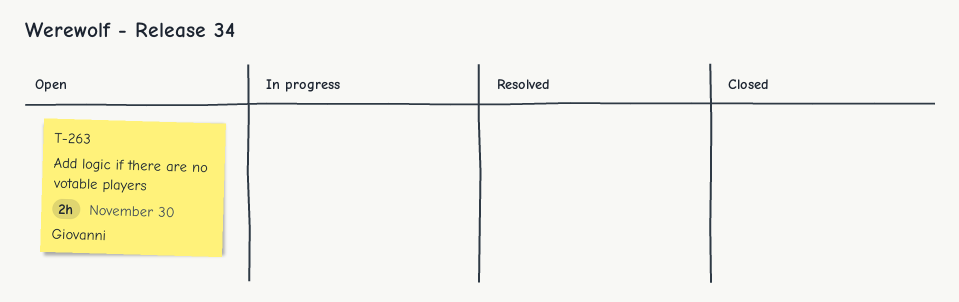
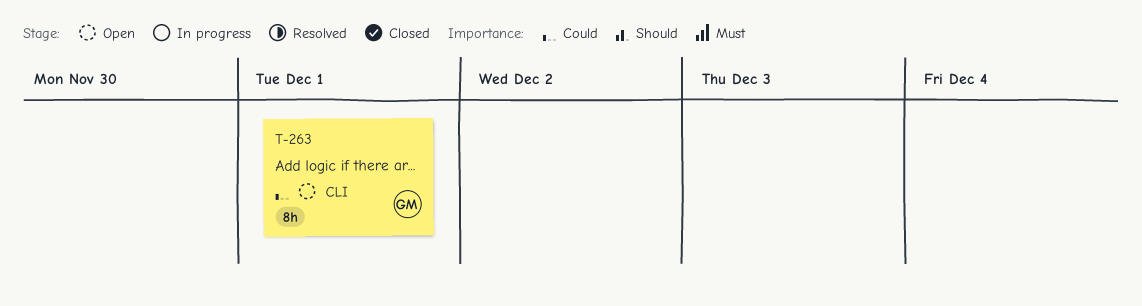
T-263, estimate: 2h -> 8h
T-263, due: Nov 30 -> Dec 1

